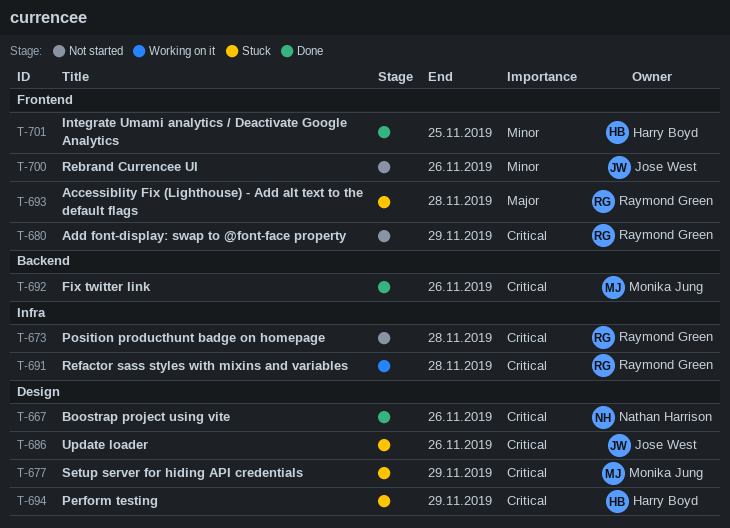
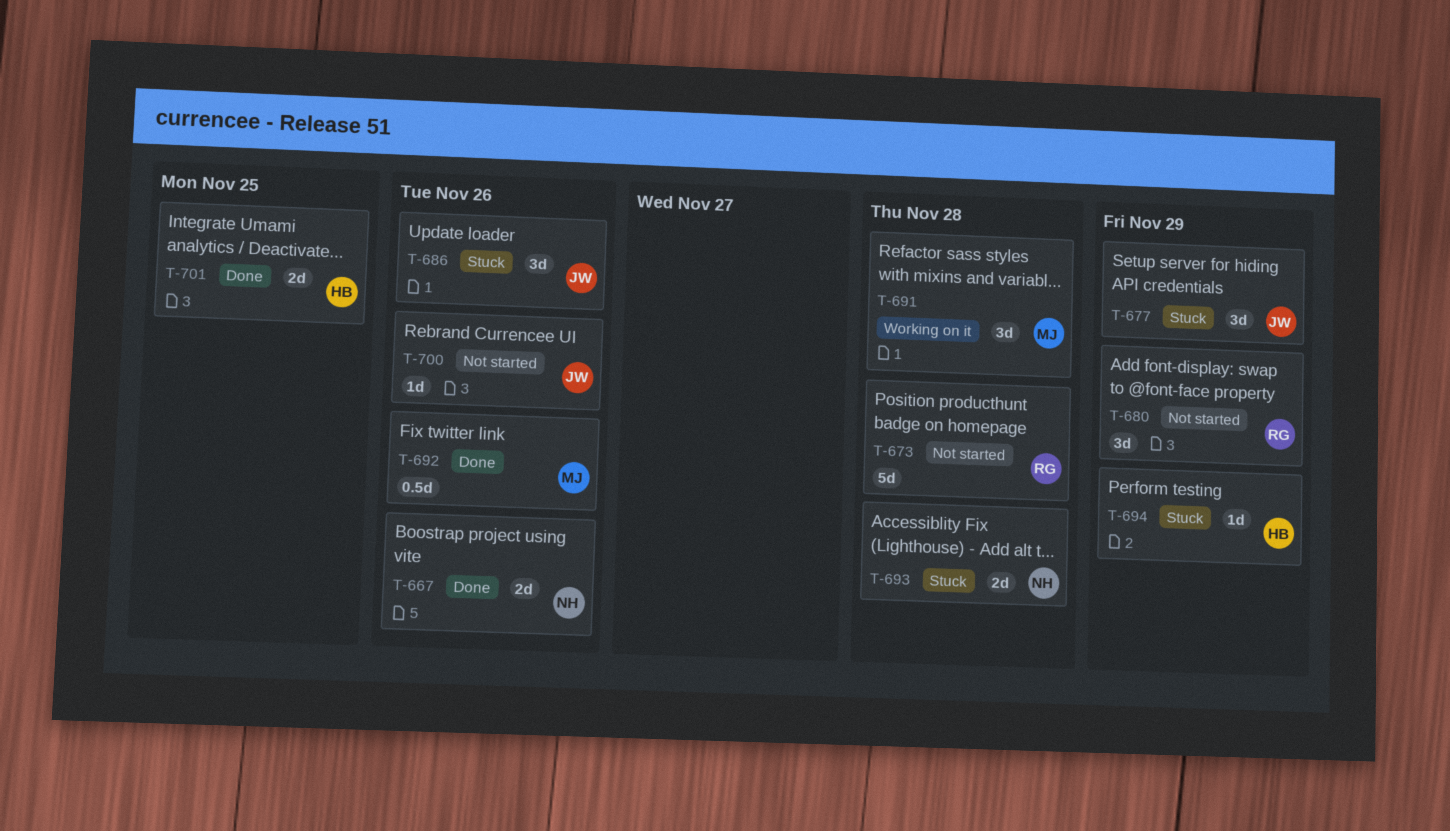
T-677, owner: Monika Jung -> Jose West
T-691, owner: Raymond Green -> Monika Jung
T-693, owner: Raymond Green -> Nathan Harrison

